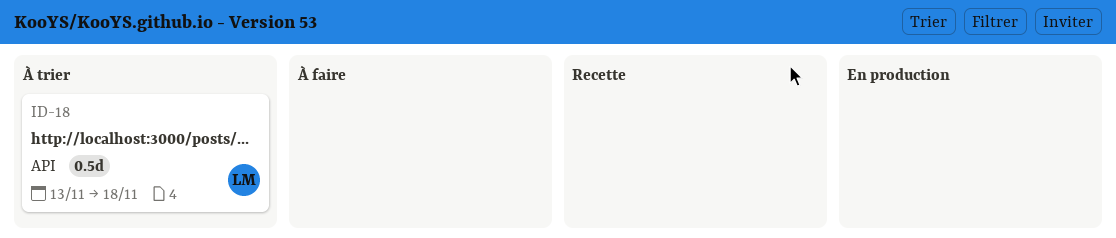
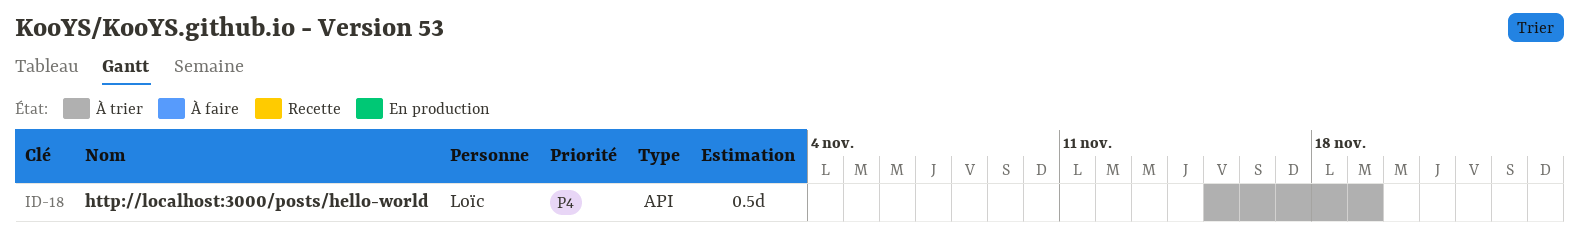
ID-18, start: Nov 13 -> Nov 15
ID-18, due: Nov 18 -> Nov 19

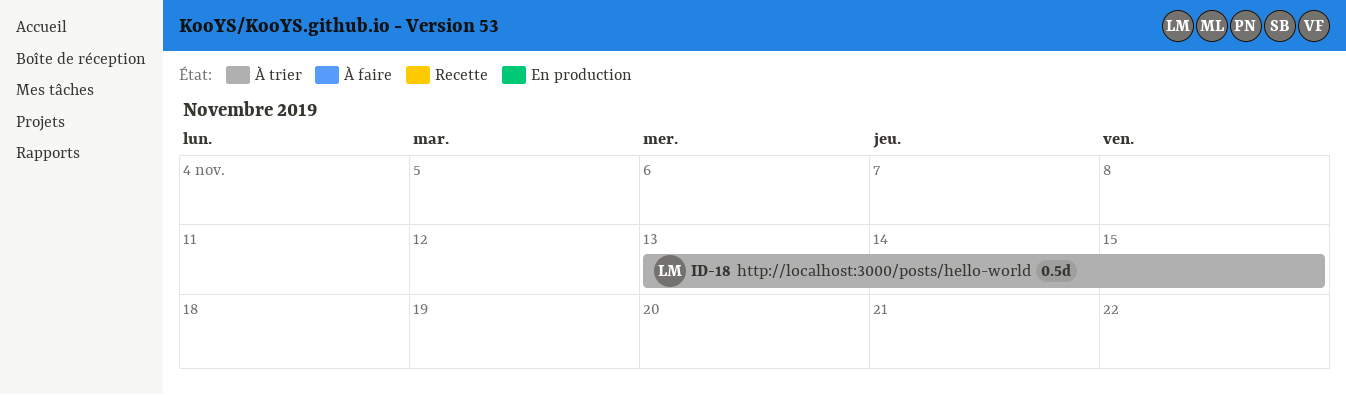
ID-18, start: Nov 15 -> Nov 13
ID-18, due: Nov 19 -> Nov 15

